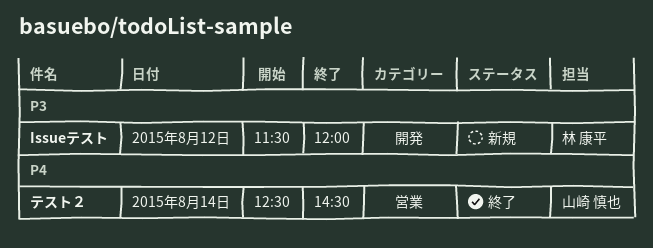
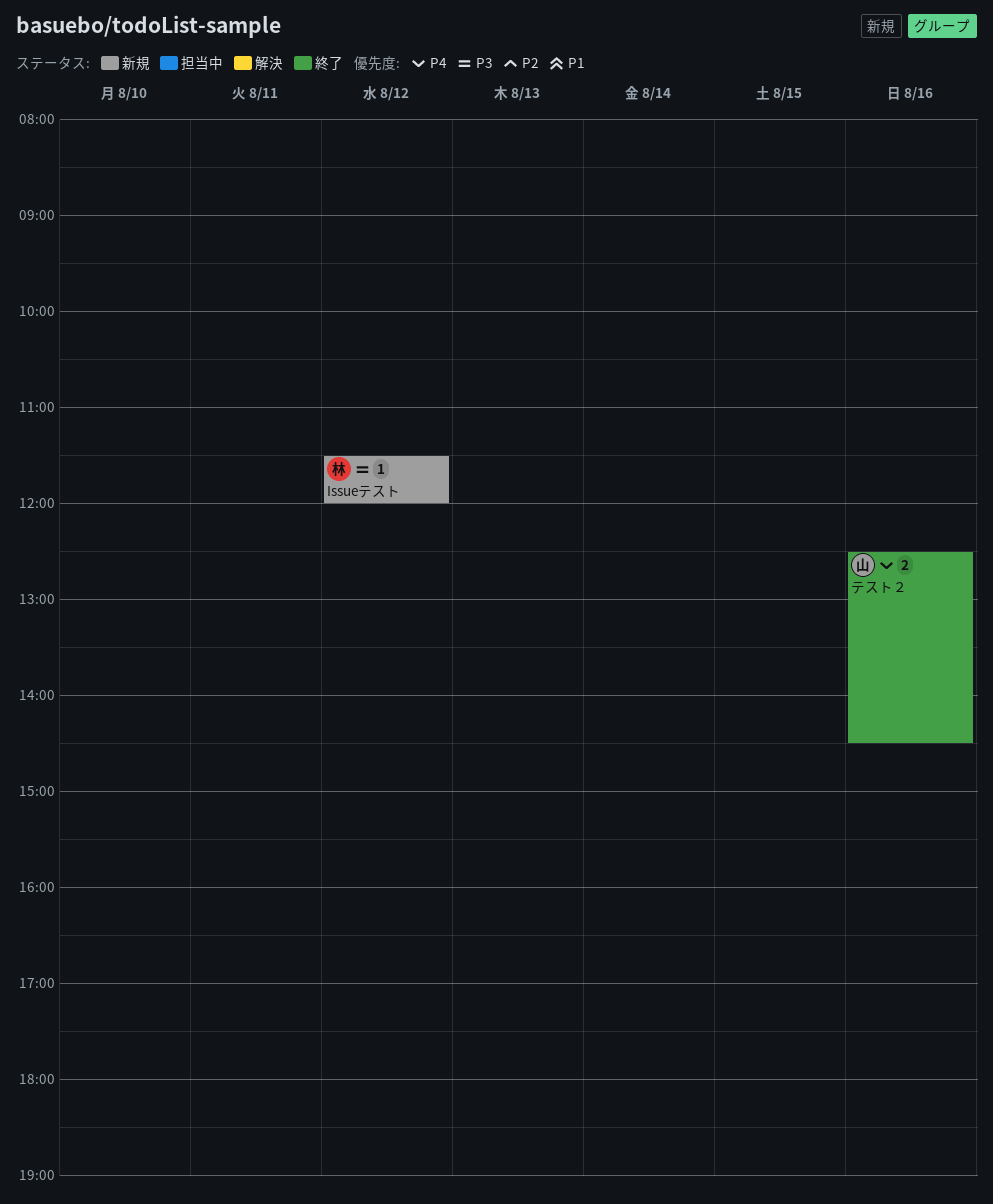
テスト２, day: Aug 14 -> Aug 16

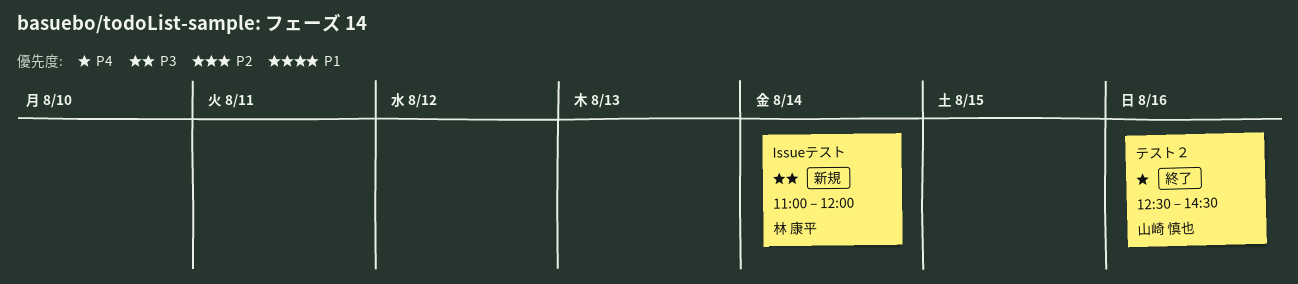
Issueテスト, day: Aug 12 -> Aug 14
Issueテスト, begins: 11:30 -> 11:00

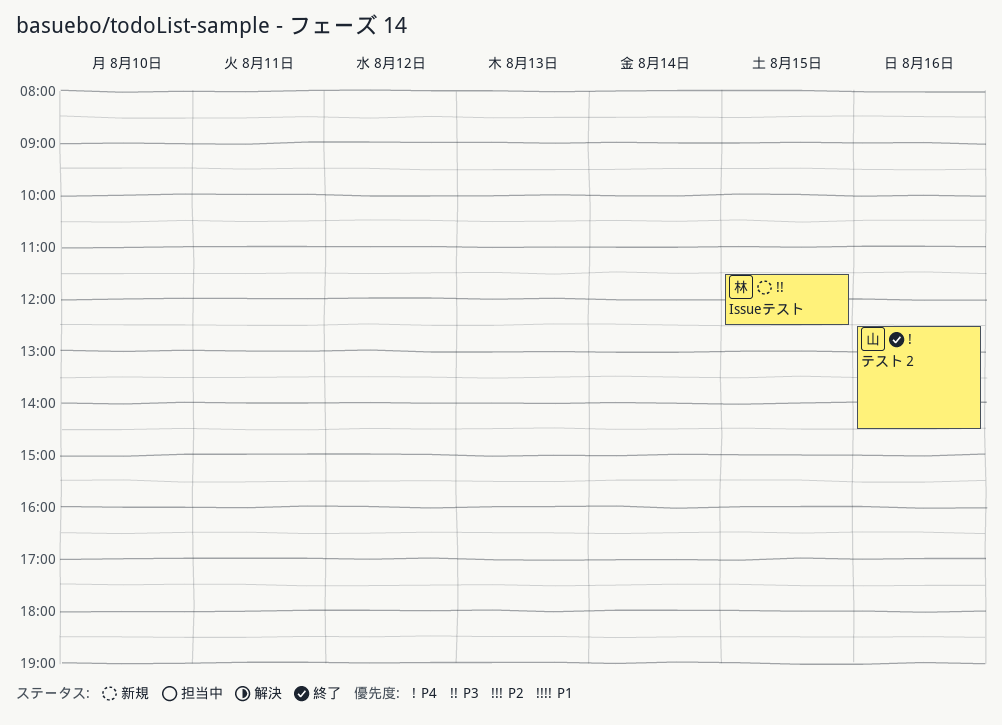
Issueテスト, day: Aug 14 -> Aug 15
Issueテスト, begins: 11:00 -> 11:30
Issueテスト, ends: 12:00 -> 12:30

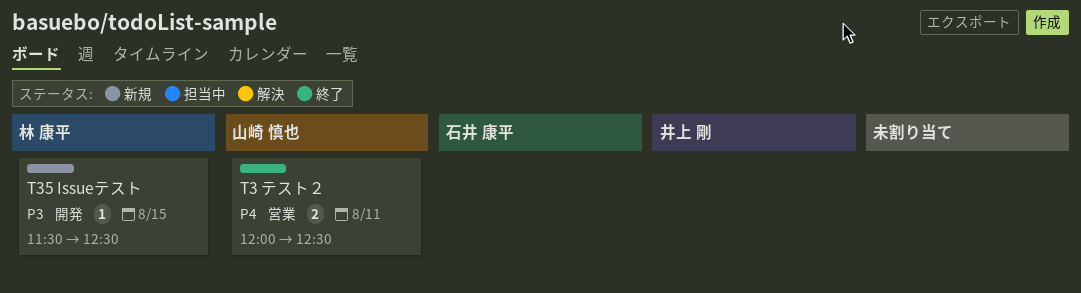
テスト２, day: Aug 16 -> Aug 11
テスト２, begins: 12:30 -> 12:00
テスト２, ends: 14:30 -> 12:30

